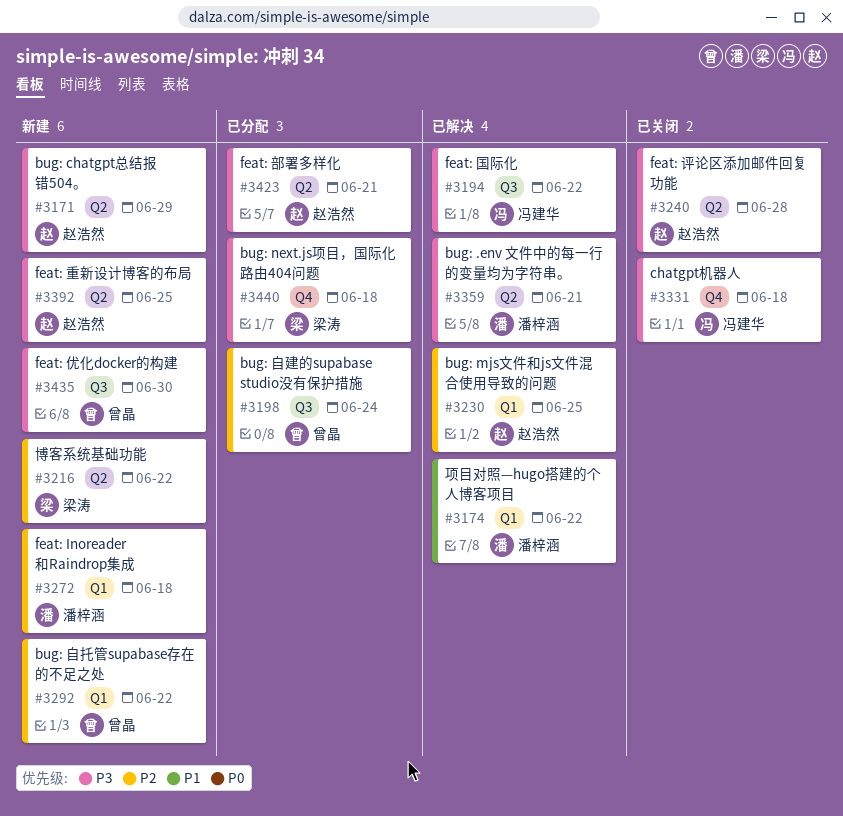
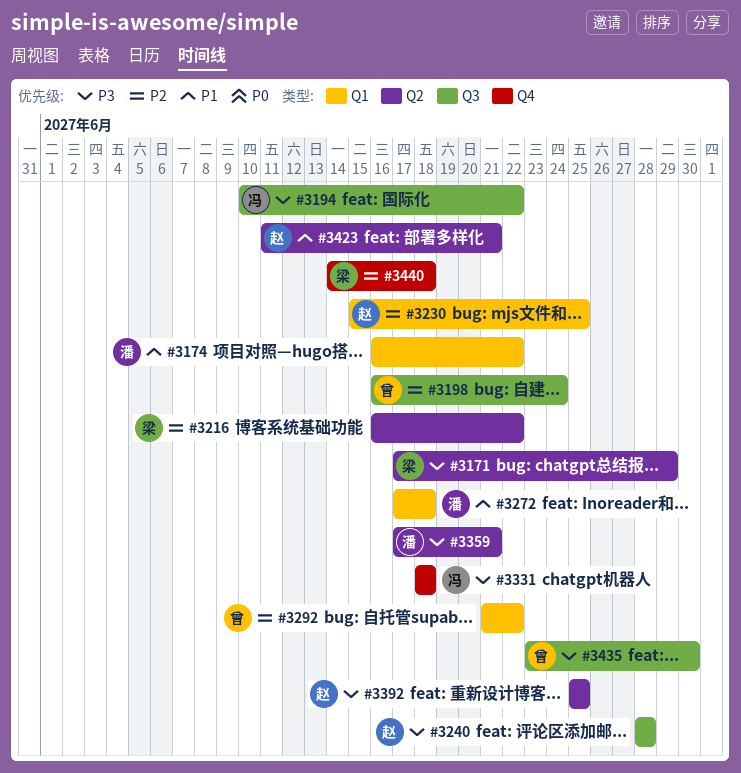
#3171, owner: 赵浩然 -> 梁涛
#3240, label: Q2 -> Q3
#3272, priority: P2 -> P1
#3423, priority: P3 -> P1
#3440, priority: P3 -> P2

